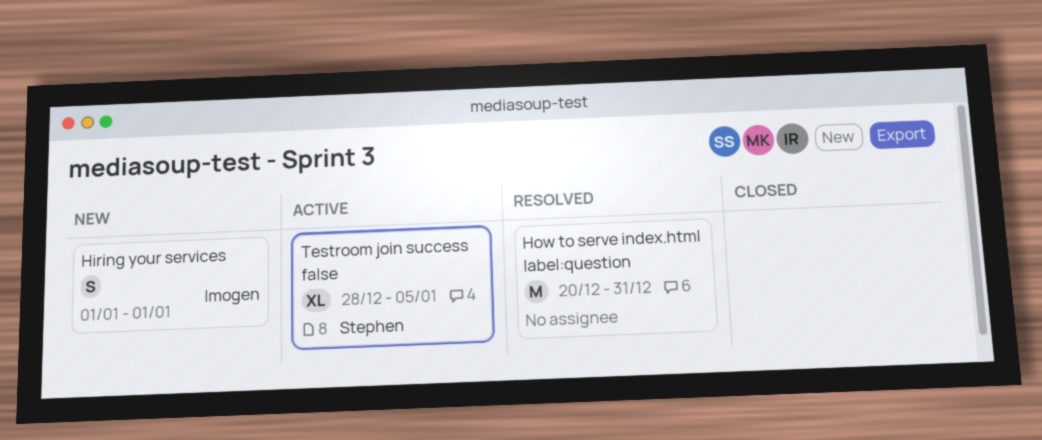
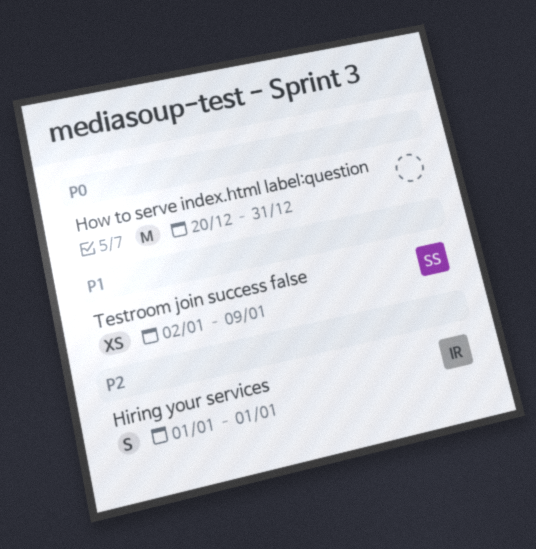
Testroom join success false, estimate: XL -> XS
Testroom join success false, start: Dec 28 -> Jan 2
Testroom join success false, due: Jan 5 -> Jan 9

